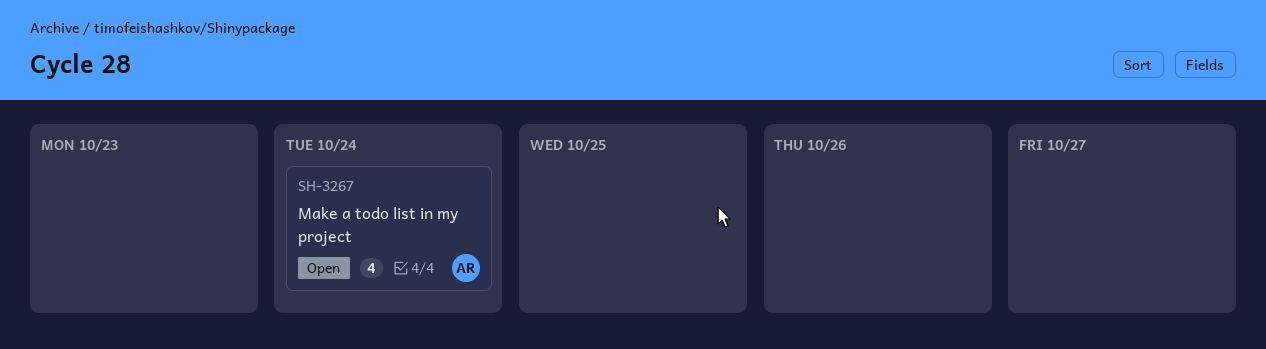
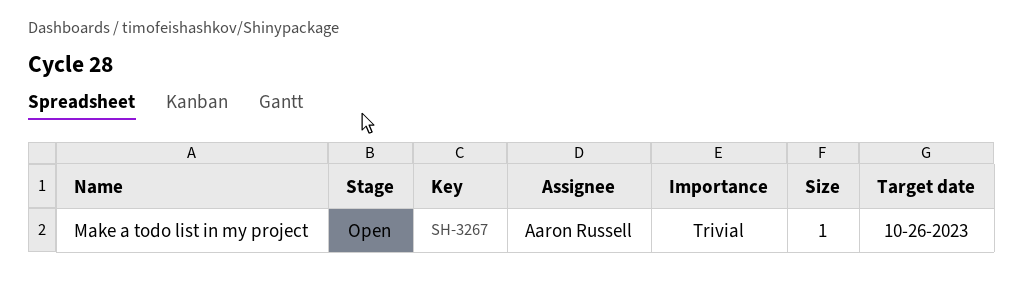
SH-3267, estimate: 4 -> 1
SH-3267, due: Oct 24 -> Oct 26

